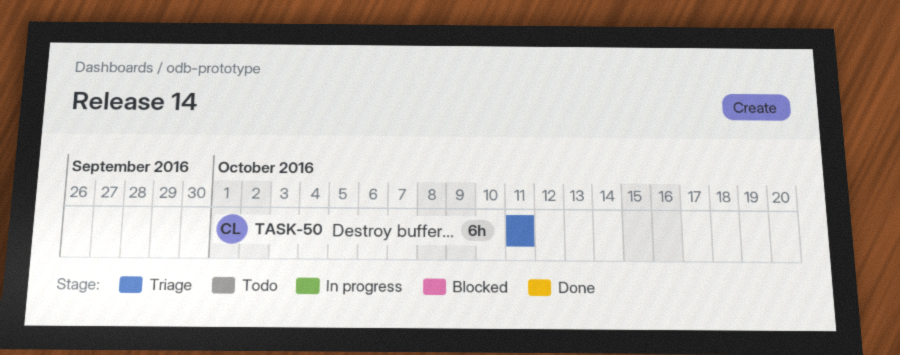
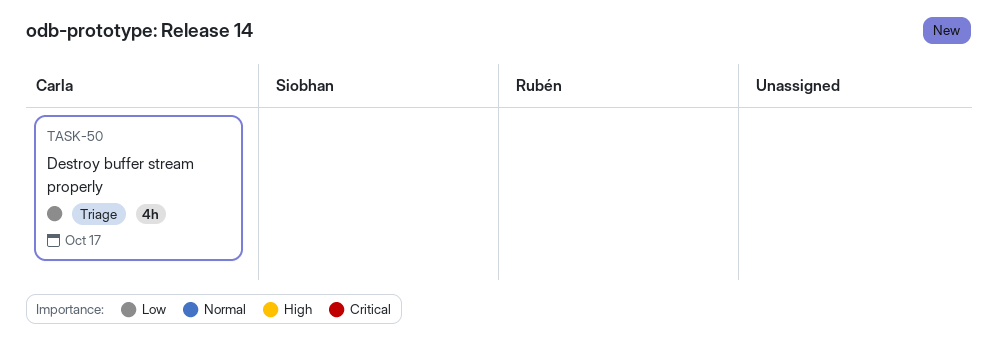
TASK-50, estimate: 6h -> 4h
TASK-50, due: Oct 11 -> Oct 17

